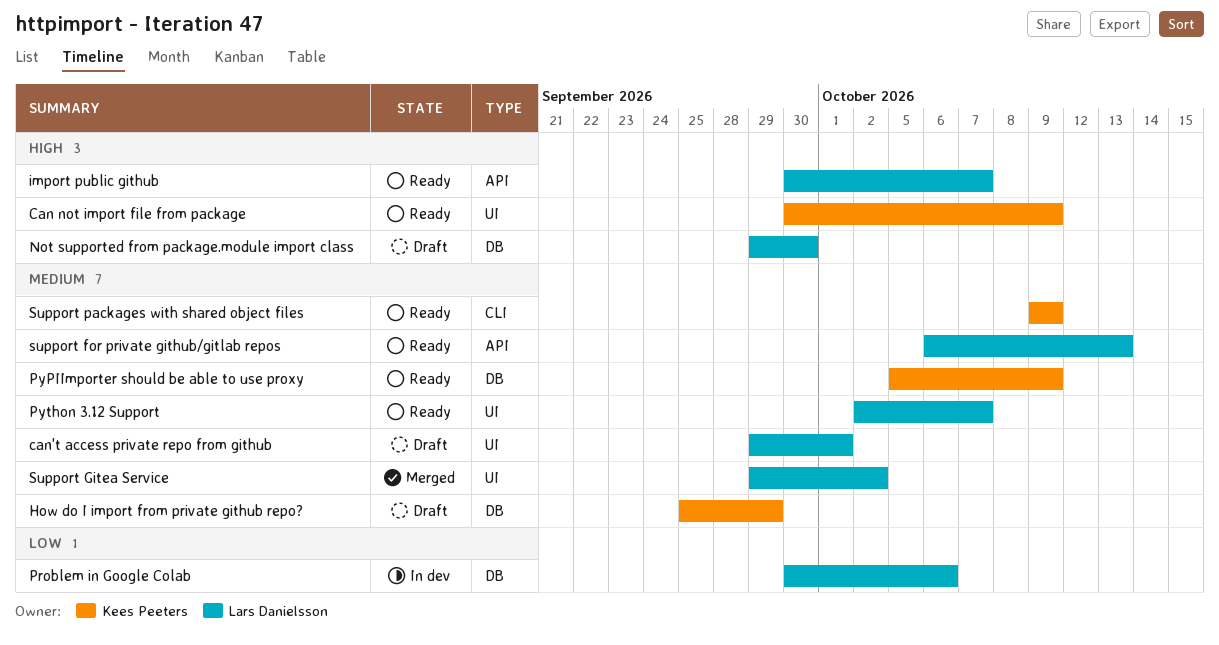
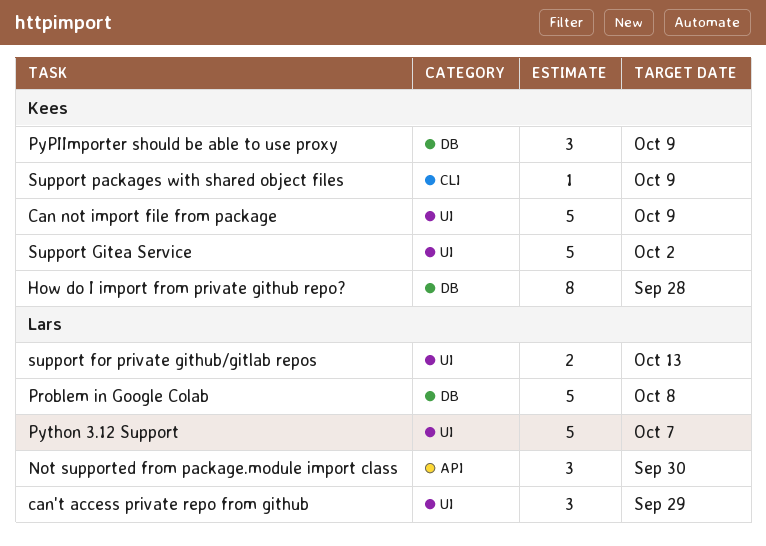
can't access private repo from github, due: Oct 1 -> Sep 29
How do I import from private github repo?, due: Sep 29 -> Sep 28
import public github: present -> none
Not supported from package.module import class, label: DB -> API
Problem in Google Colab, due: Oct 6 -> Oct 8
support for private github/gitlab repos, label: API -> UI
Support Gitea Service, owner: Lars Danielsson -> Kees Peeters

